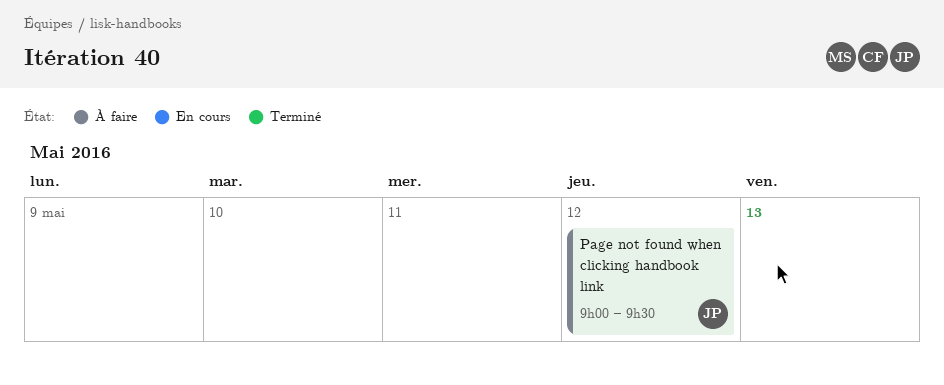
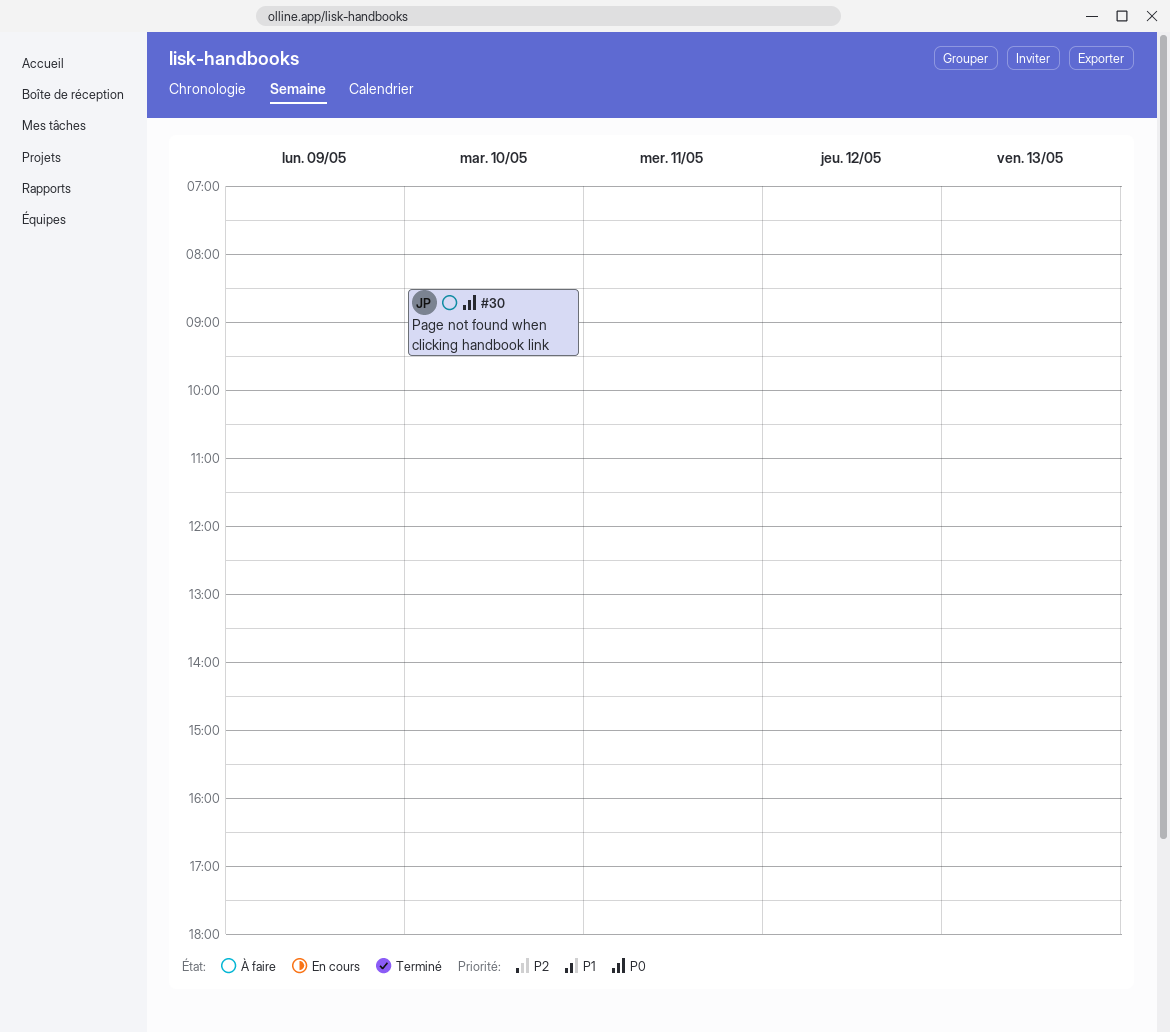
Page not found when clicking handbook link, day: May 12 -> May 10
Page not found when clicking handbook link, begins: 09:00 -> 08:30

